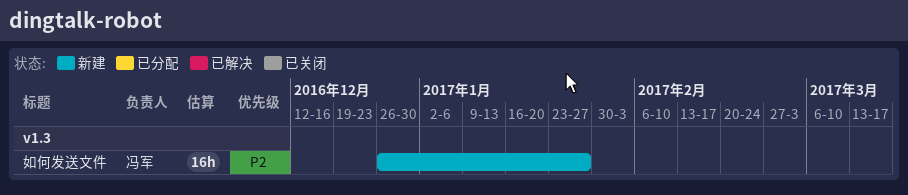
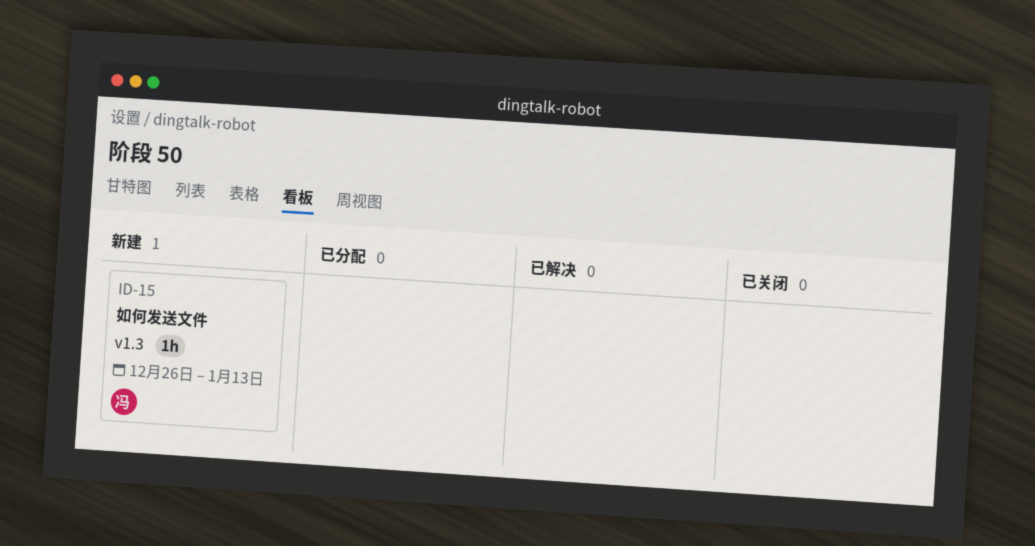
如何发送文件, estimate: 16h -> 1h
如何发送文件, due: Jan 27 -> Jan 13

